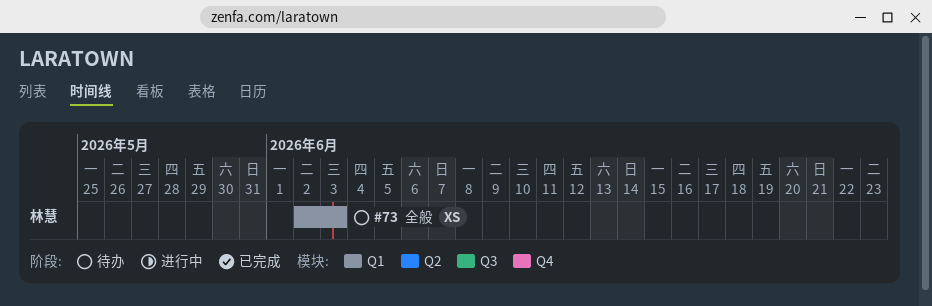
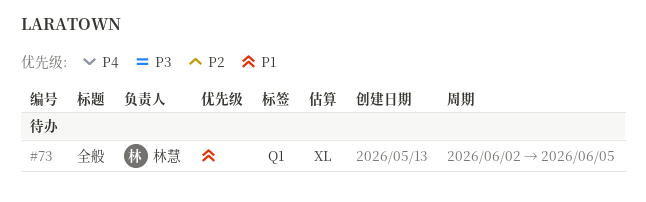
#73, estimate: XS -> XL
#73, due: Jun 3 -> Jun 5

